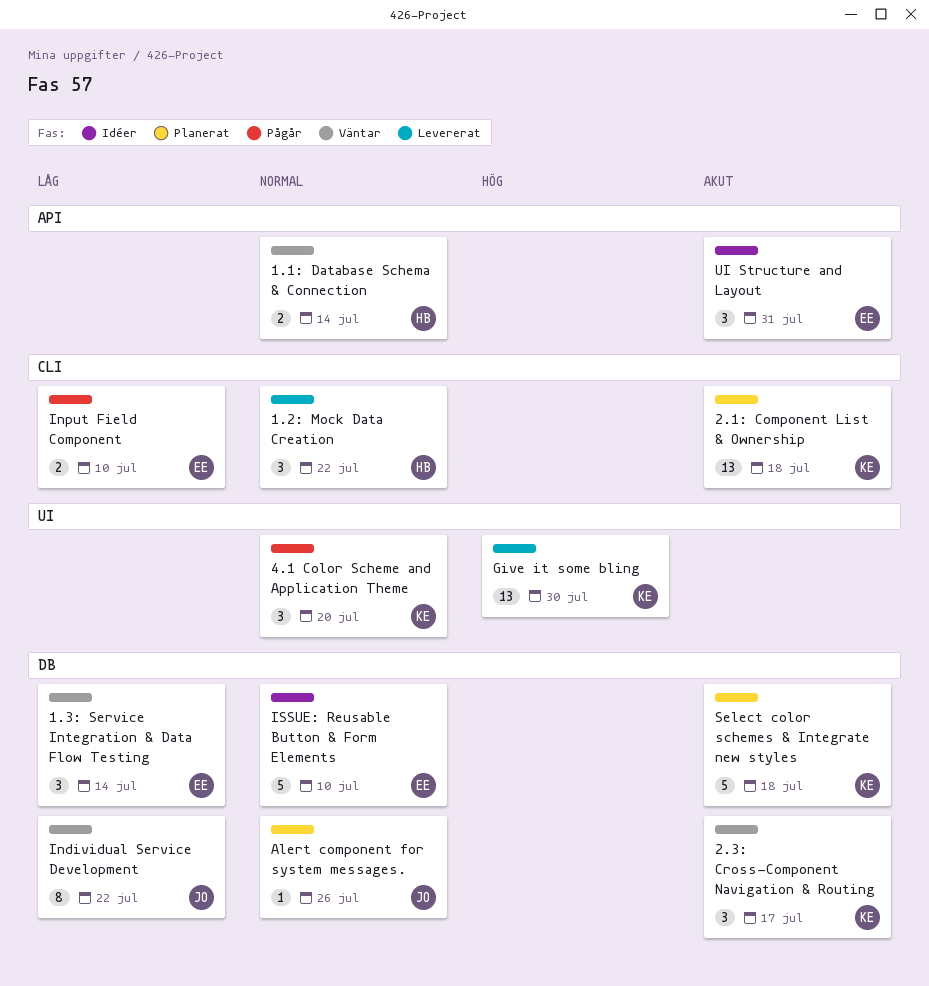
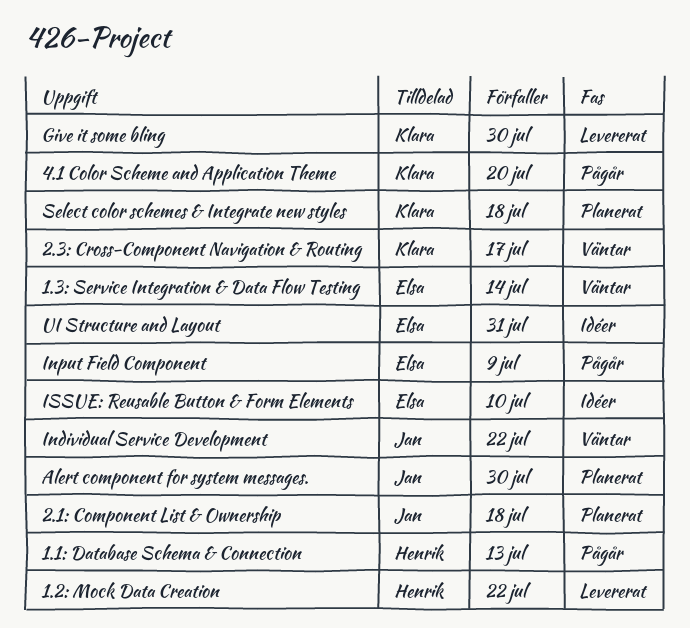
1.1: Database Schema & Connection, status: Väntar -> Pågår
1.1: Database Schema & Connection, due: Jul 14 -> Jul 13
2.1: Component List & Ownership, owner: Klara -> Jan
Alert component for system messages., due: Jul 26 -> Jul 30
Input Field Component, due: Jul 10 -> Jul 9

